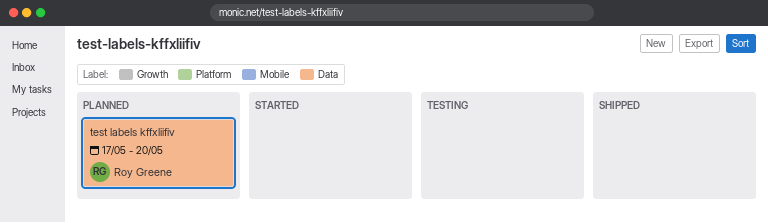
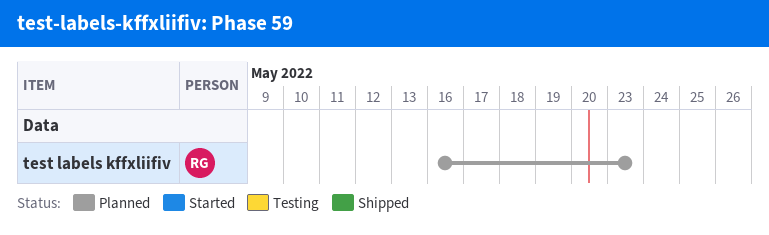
test labels kffxliifiv, start: May 17 -> May 16
test labels kffxliifiv, due: May 20 -> May 23

